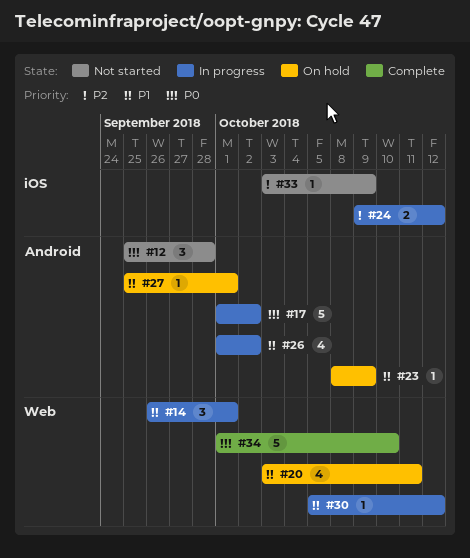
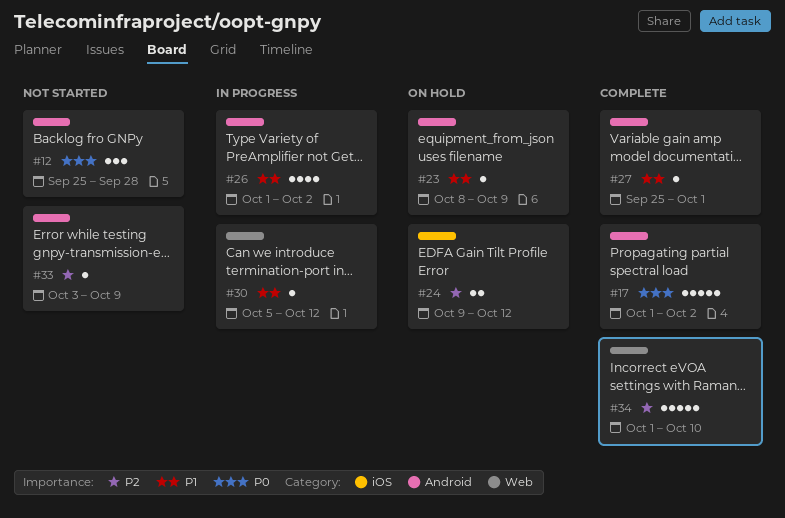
#14: present -> none
#17, status: In progress -> Complete
#20: present -> none
#24, status: In progress -> On hold
#27, status: On hold -> Complete
#33, label: iOS -> Android
#34, priority: P0 -> P2

